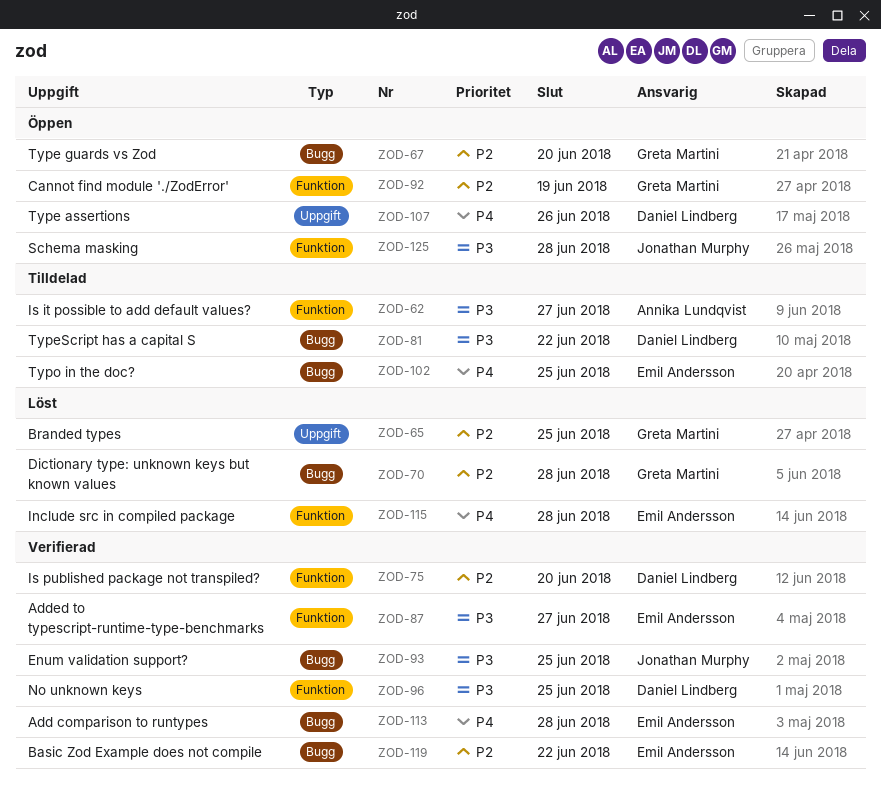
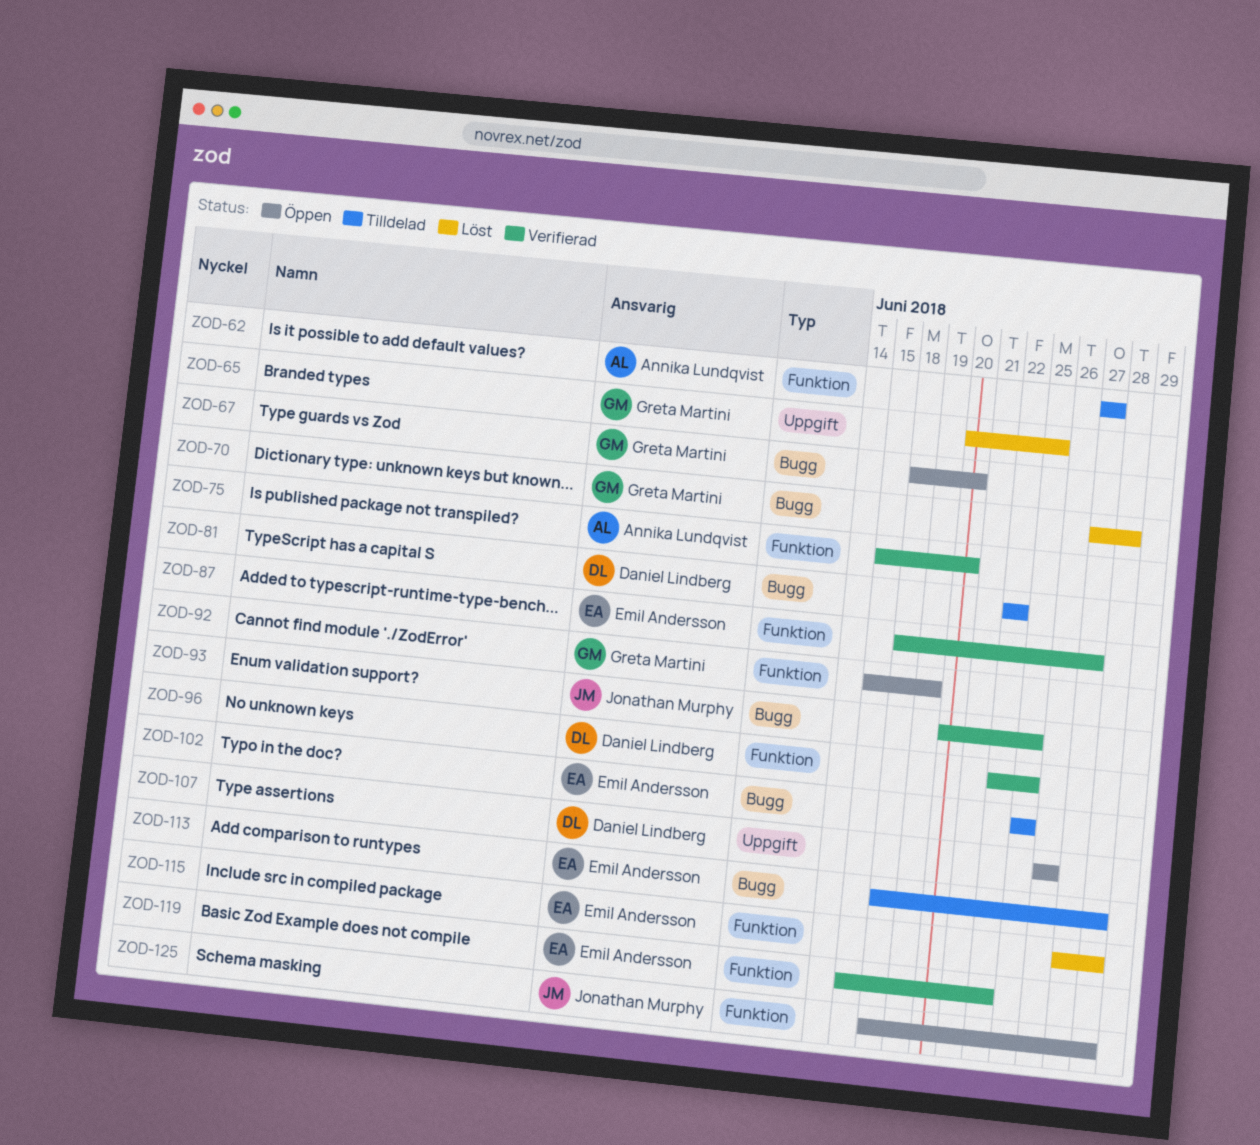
ZOD-75, owner: Daniel Lindberg -> Annika Lundqvist
ZOD-113, status: Verifierad -> Tilldelad
ZOD-119, label: Bugg -> Funktion

